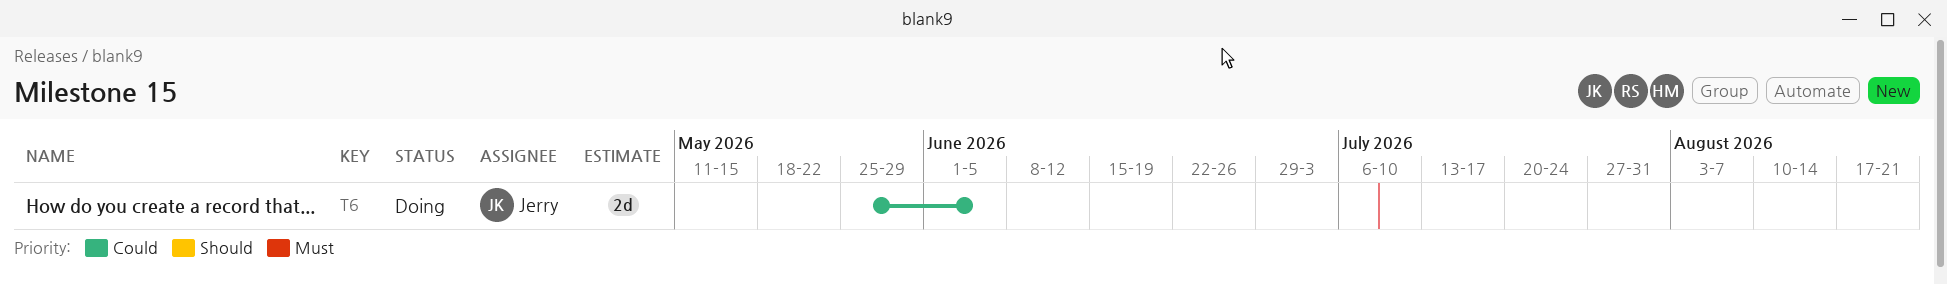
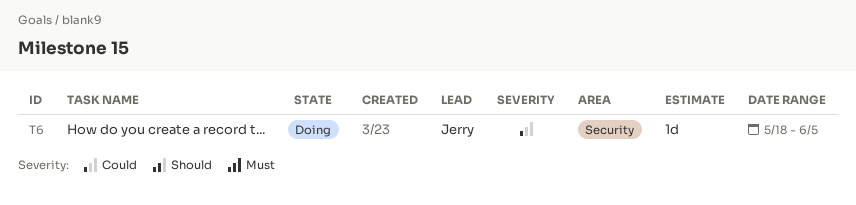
T6, estimate: 2d -> 1d
T6, start: May 25 -> May 18

